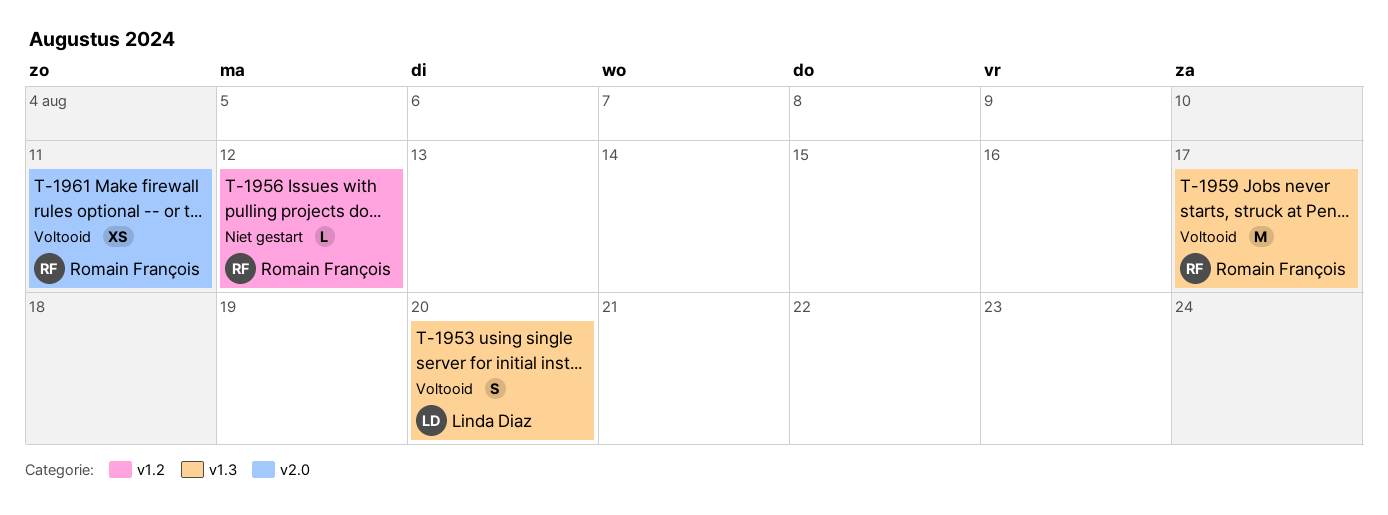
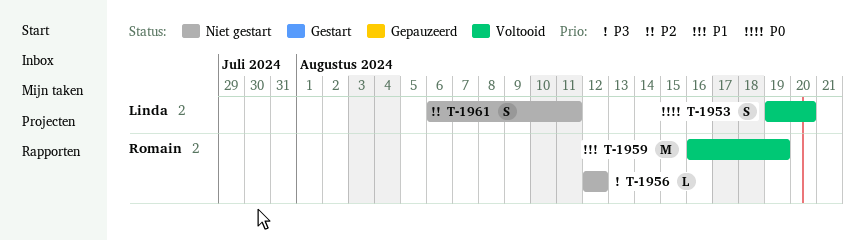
T-1959, due: Aug 17 -> Aug 19
T-1961, status: Voltooid -> Niet gestart
T-1961, owner: Romain François -> Linda Diaz
T-1961, estimate: XS -> S

